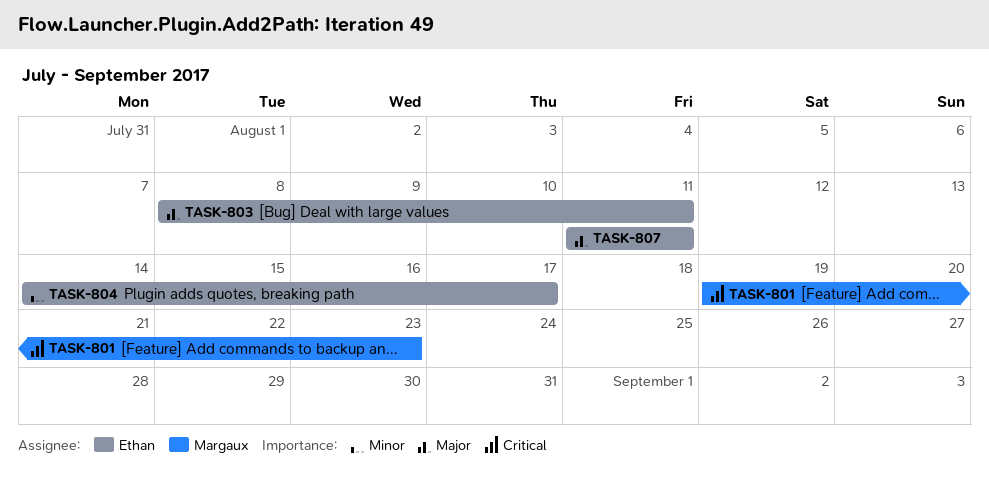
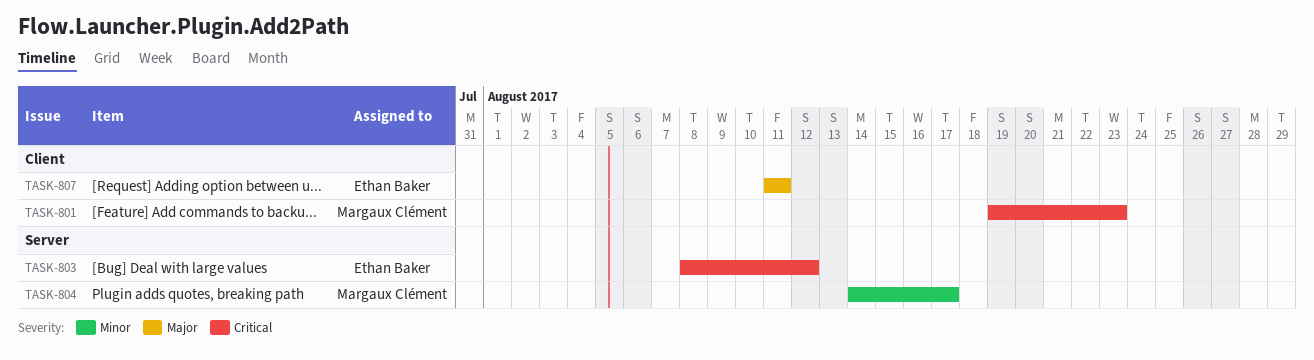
TASK-803, priority: Major -> Critical
TASK-803, due: Aug 11 -> Aug 12
TASK-804, owner: Ethan Baker -> Margaux Clément

